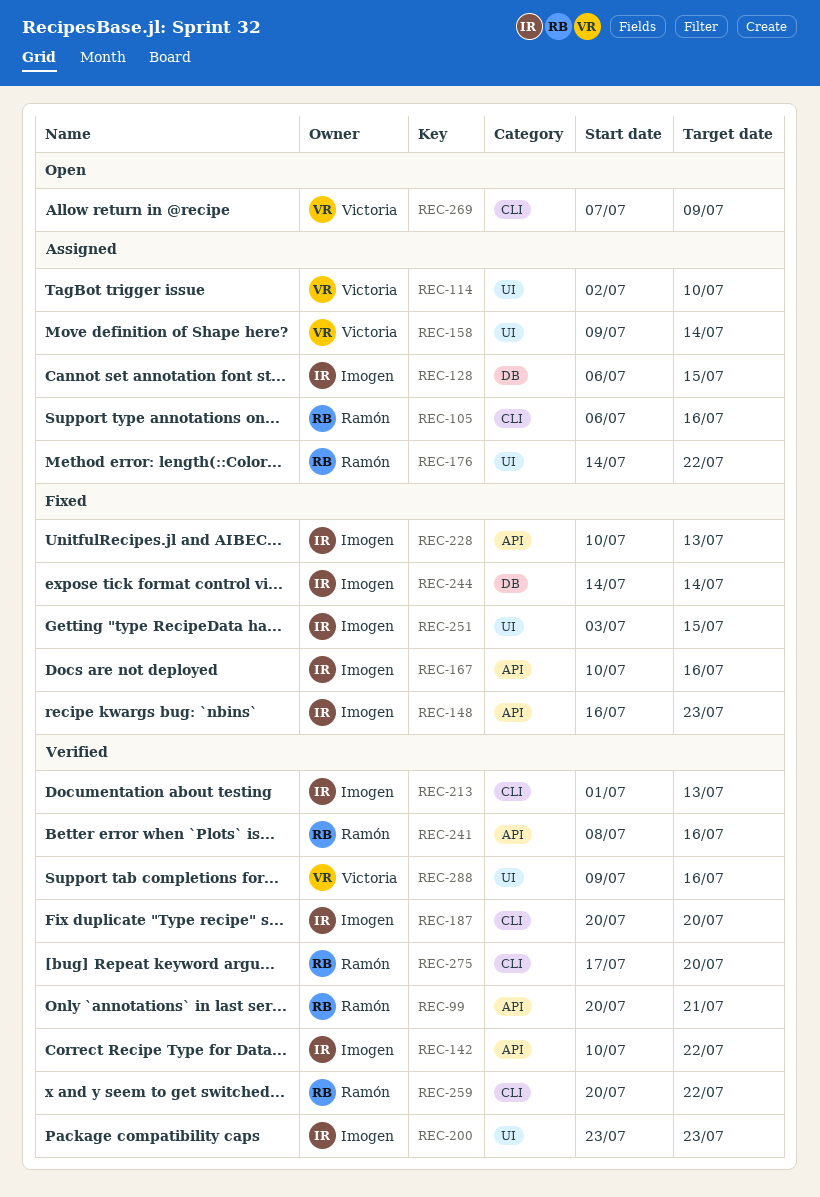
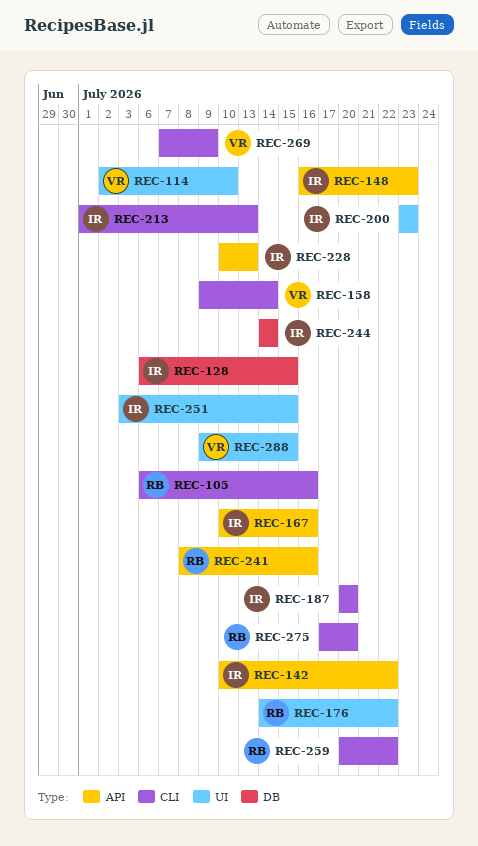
REC-99: present -> none
REC-158, label: UI -> CLI
REC-288, due: Jul 16 -> Jul 15

